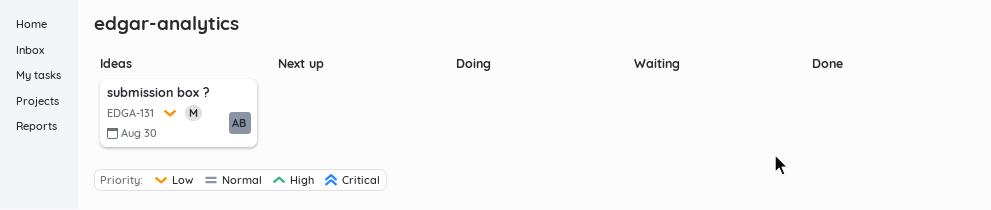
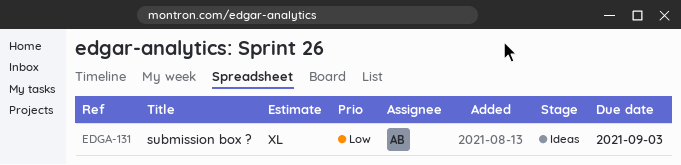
EDGA-131, estimate: M -> XL
EDGA-131, due: Aug 30 -> Sep 3

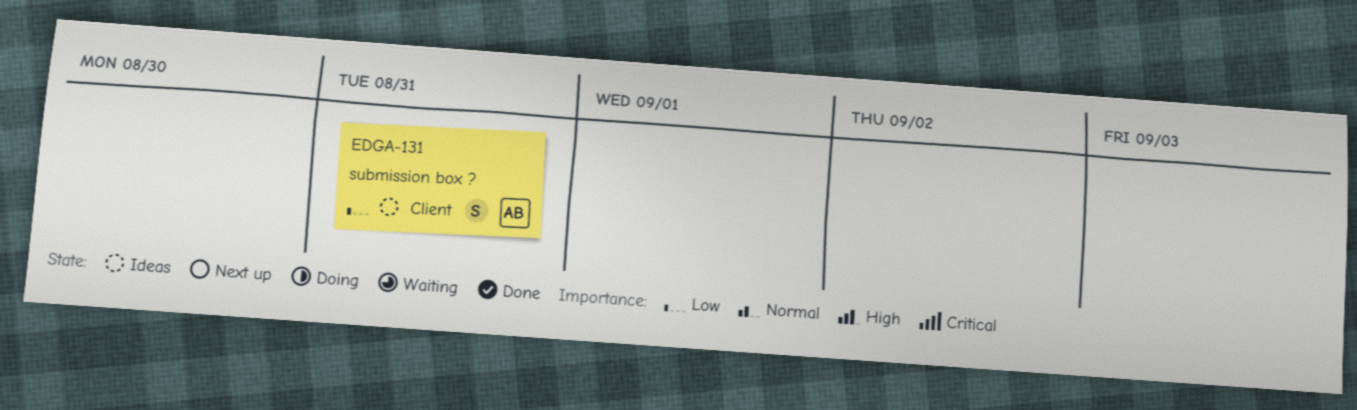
EDGA-131, estimate: XL -> S
EDGA-131, due: Sep 3 -> Aug 31

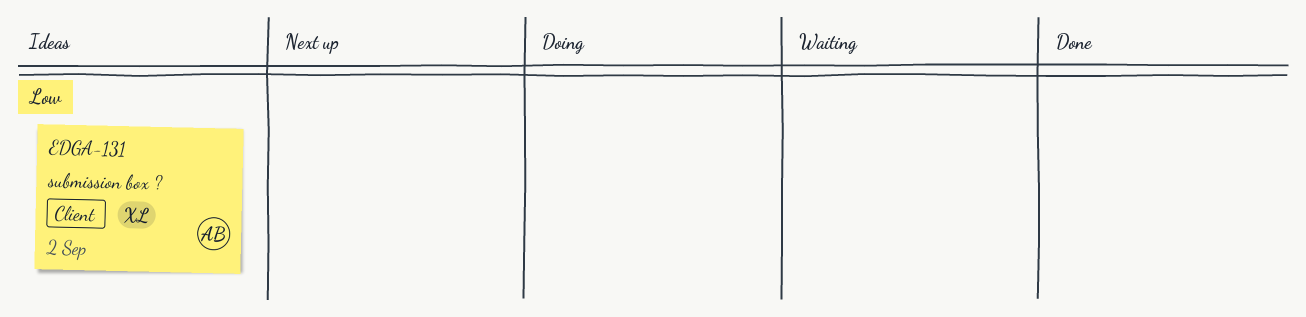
EDGA-131, estimate: S -> XL
EDGA-131, due: Aug 31 -> Sep 2

